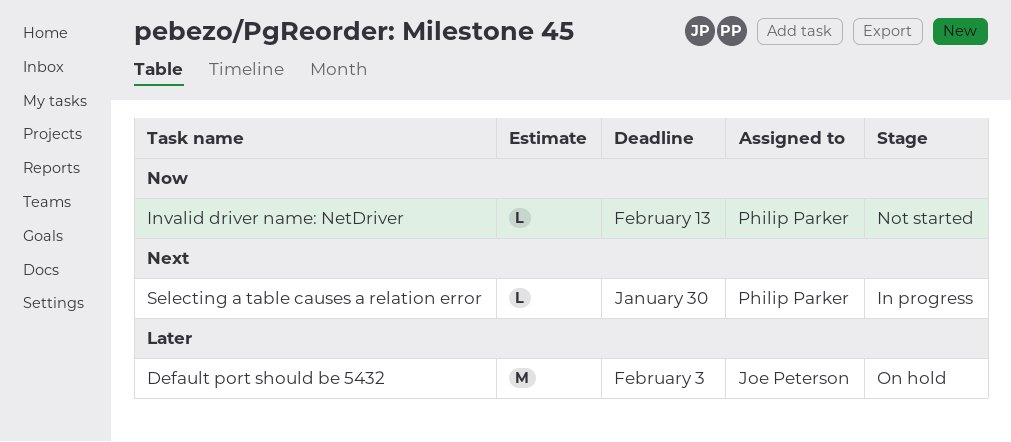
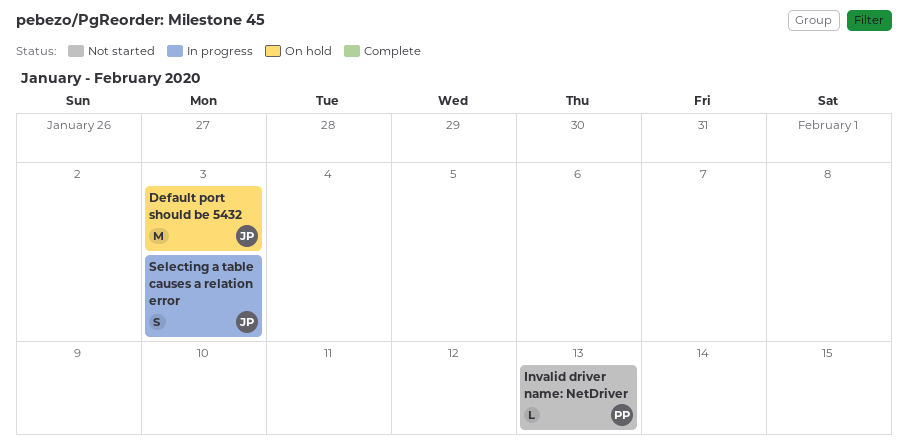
Selecting a table causes a relation error, owner: Philip Parker -> Joe Peterson
Selecting a table causes a relation error, estimate: L -> S
Selecting a table causes a relation error, due: Jan 30 -> Feb 3

